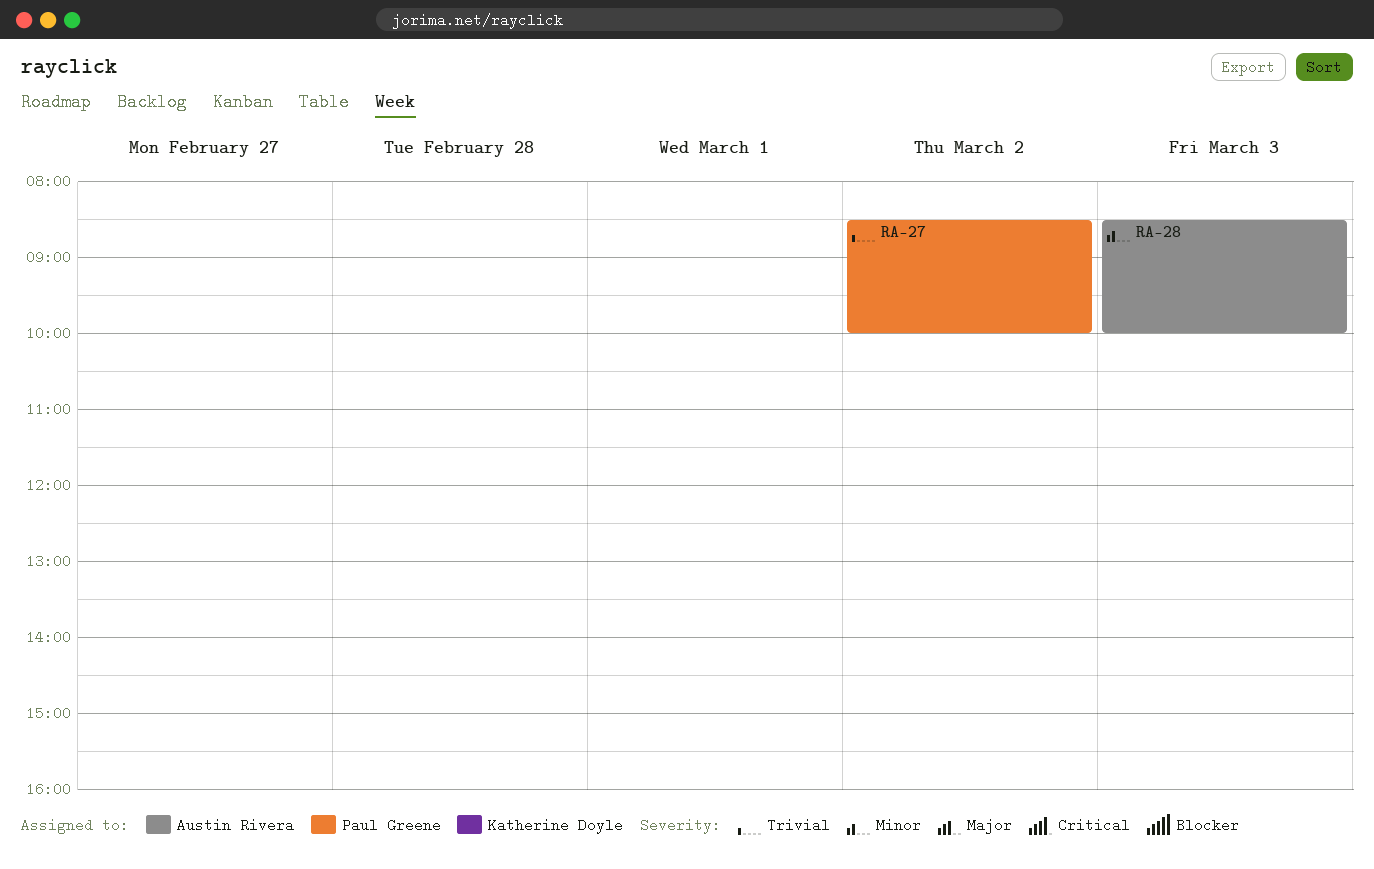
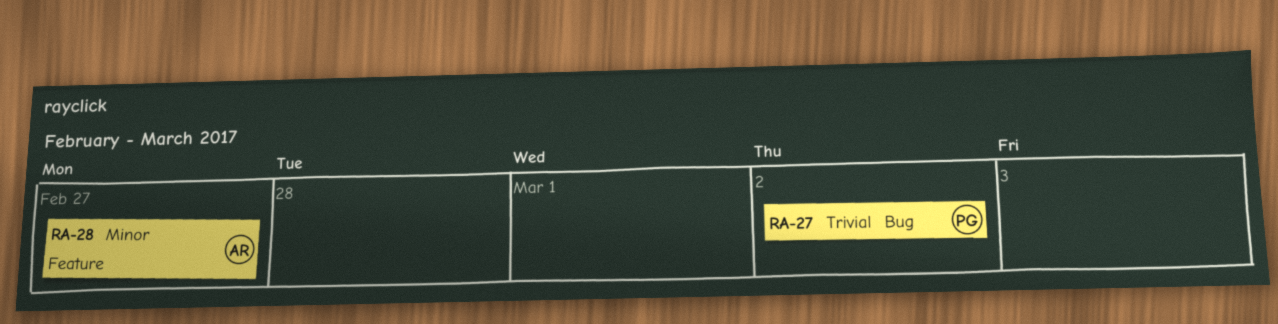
RA-28, day: Mar 3 -> Feb 27

